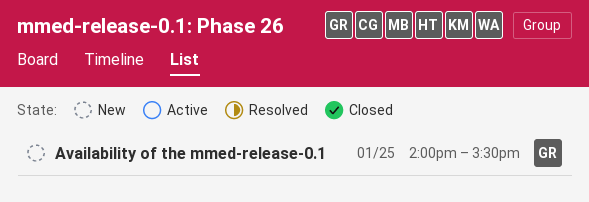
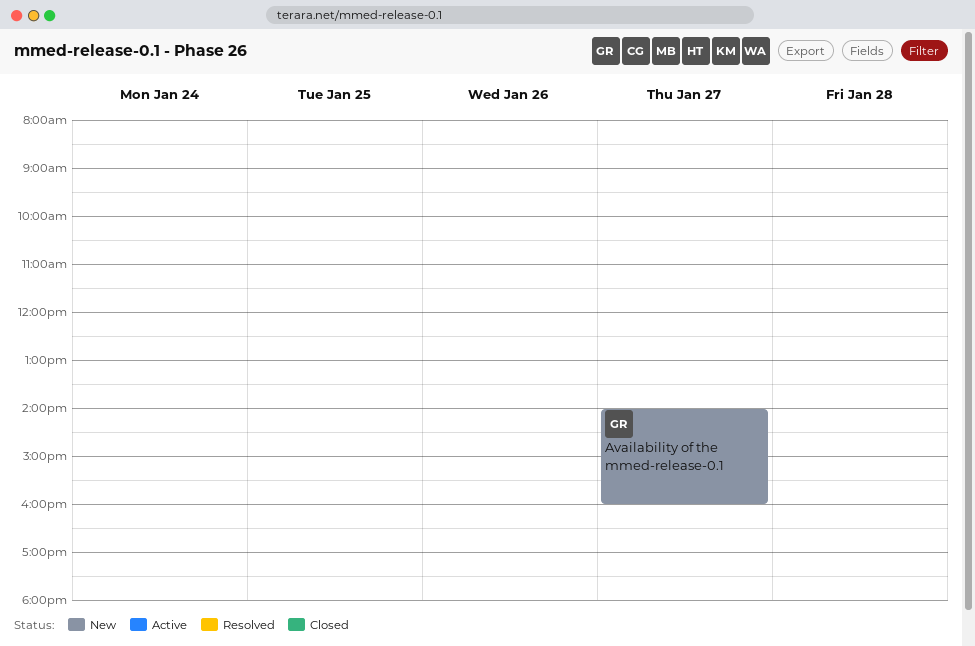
Availability of the mmed-release-0.1, day: Jan 25 -> Jan 27
Availability of the mmed-release-0.1, ends: 15:30 -> 16:00

